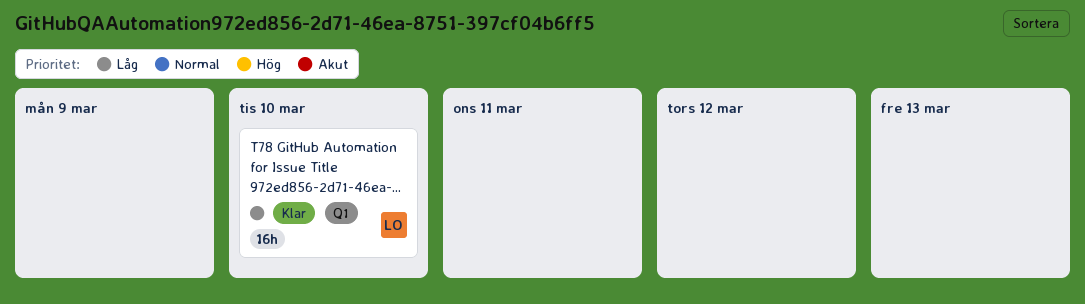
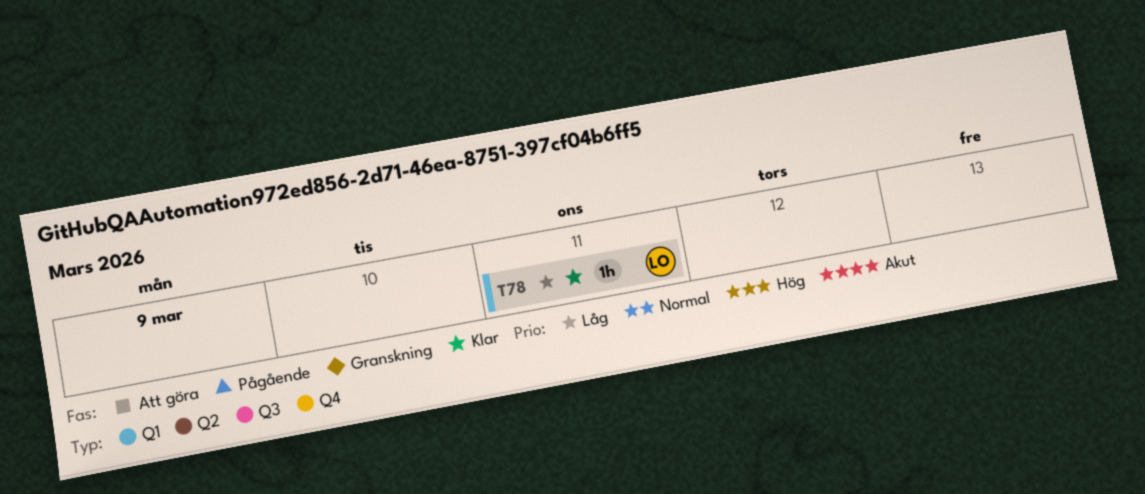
T78, estimate: 16h -> 1h
T78, due: Mar 10 -> Mar 11

